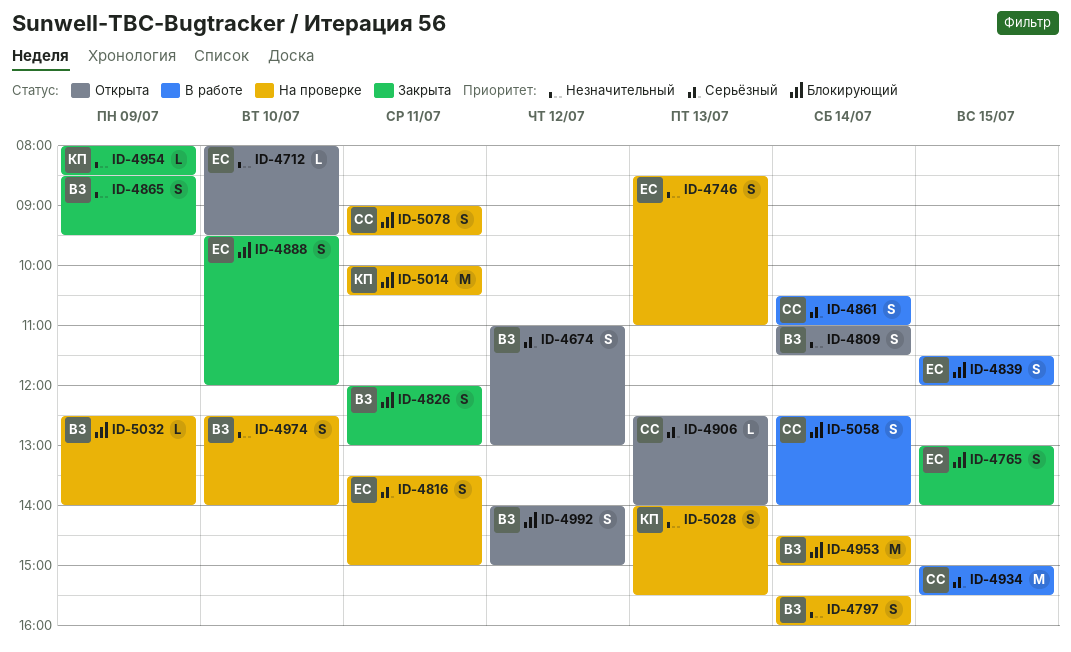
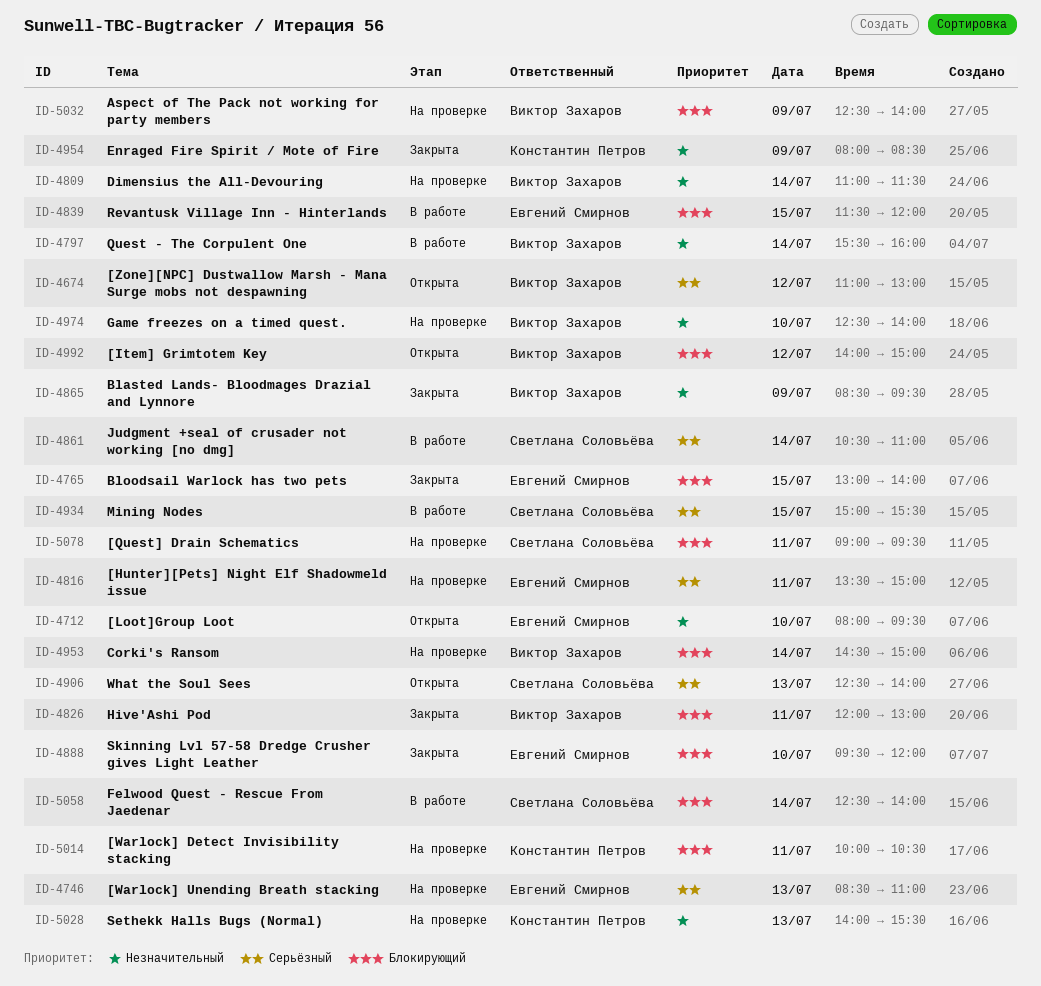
ID-4746, priority: Незначительный -> Серьёзный
ID-4797, status: На проверке -> В работе
ID-4809, status: Открыта -> На проверке

